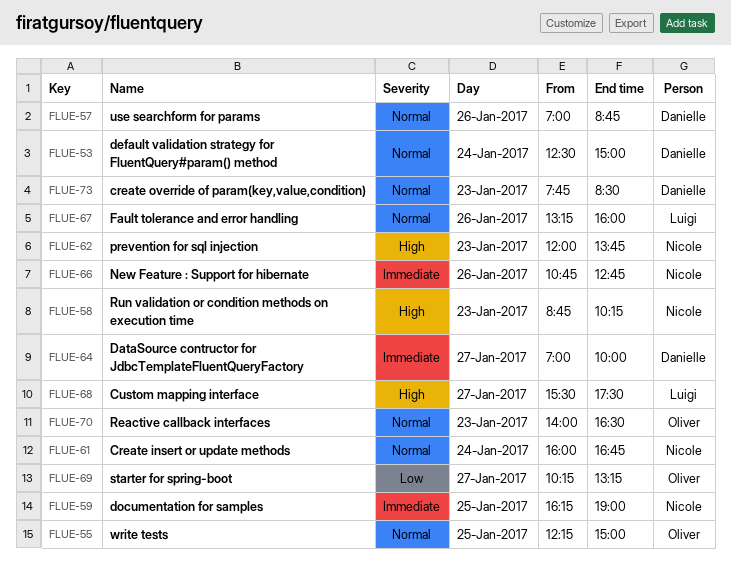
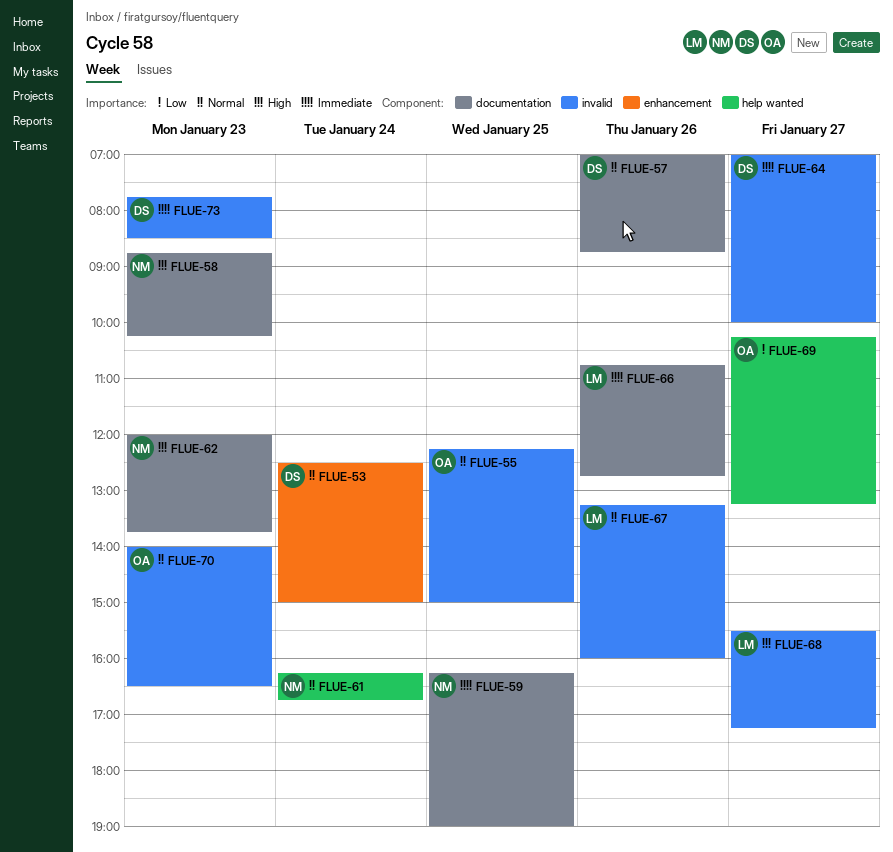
FLUE-61, begins: 16:00 -> 16:15
FLUE-66, owner: Nicole -> Luigi
FLUE-68, ends: 17:30 -> 17:15
FLUE-73, priority: Normal -> Immediate

